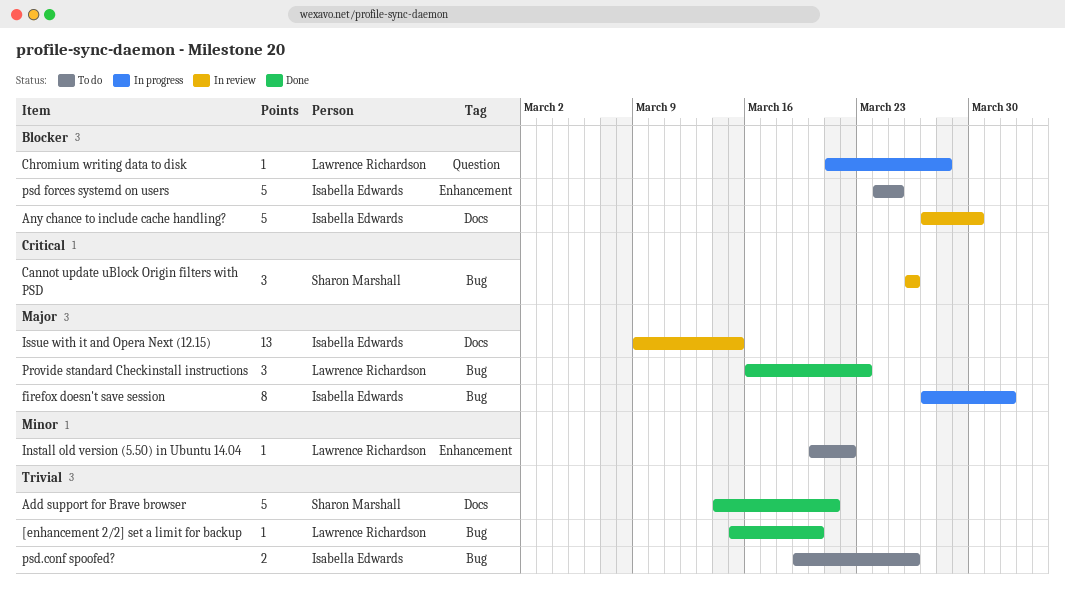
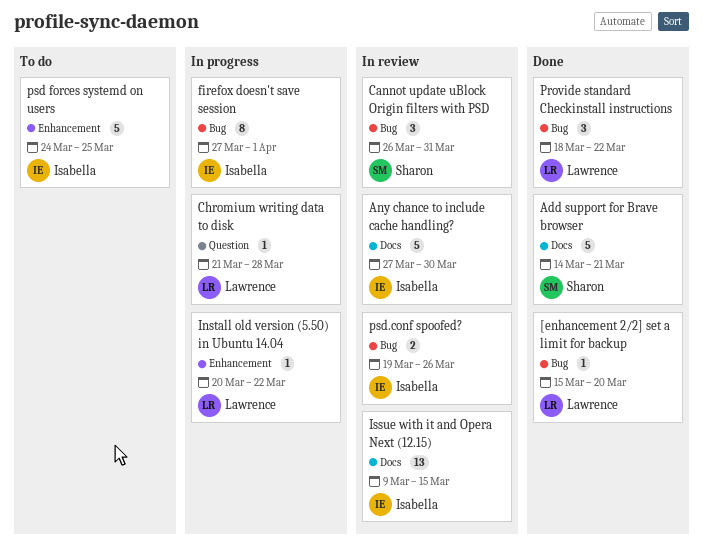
Cannot update uBlock Origin filters with PSD, due: Mar 26 -> Mar 31
Install old version (5.50) in Ubuntu 14.04, status: To do -> In progress
Provide standard Checkinstall instructions, start: Mar 16 -> Mar 18
Provide standard Checkinstall instructions, due: Mar 23 -> Mar 22
psd.conf spoofed?, status: To do -> In review

